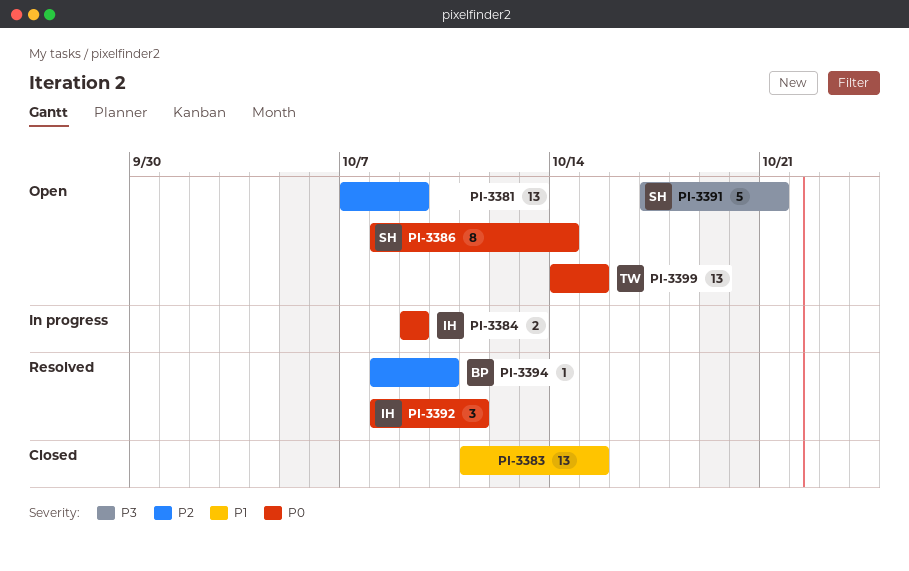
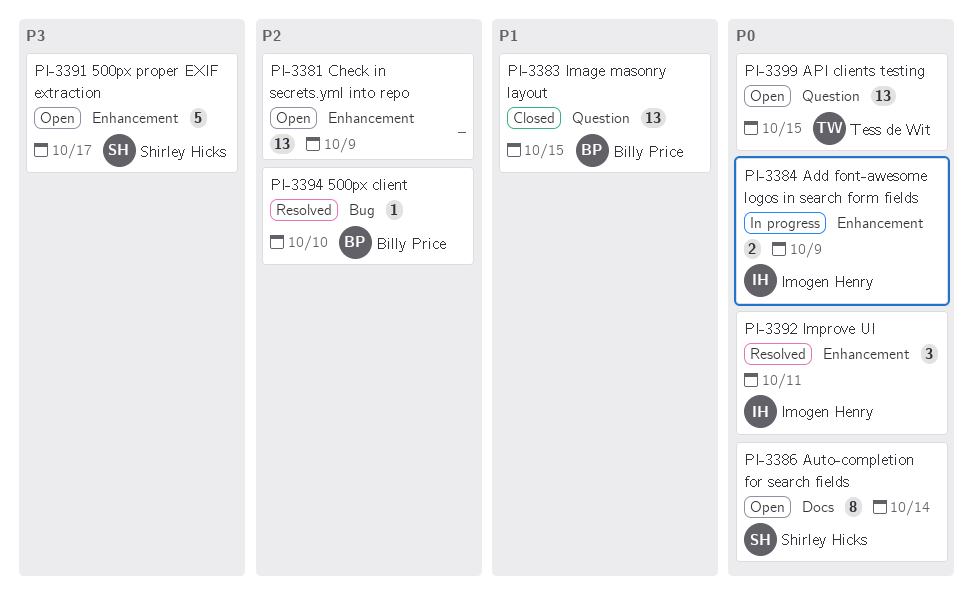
PI-3383, owner: none -> Billy Price
PI-3391, due: Oct 21 -> Oct 17

